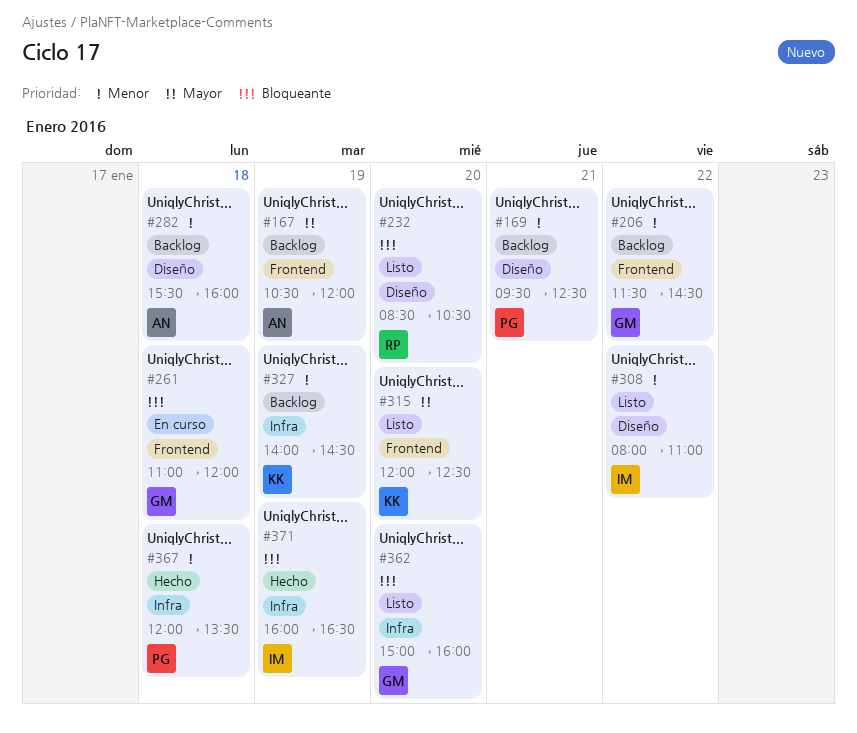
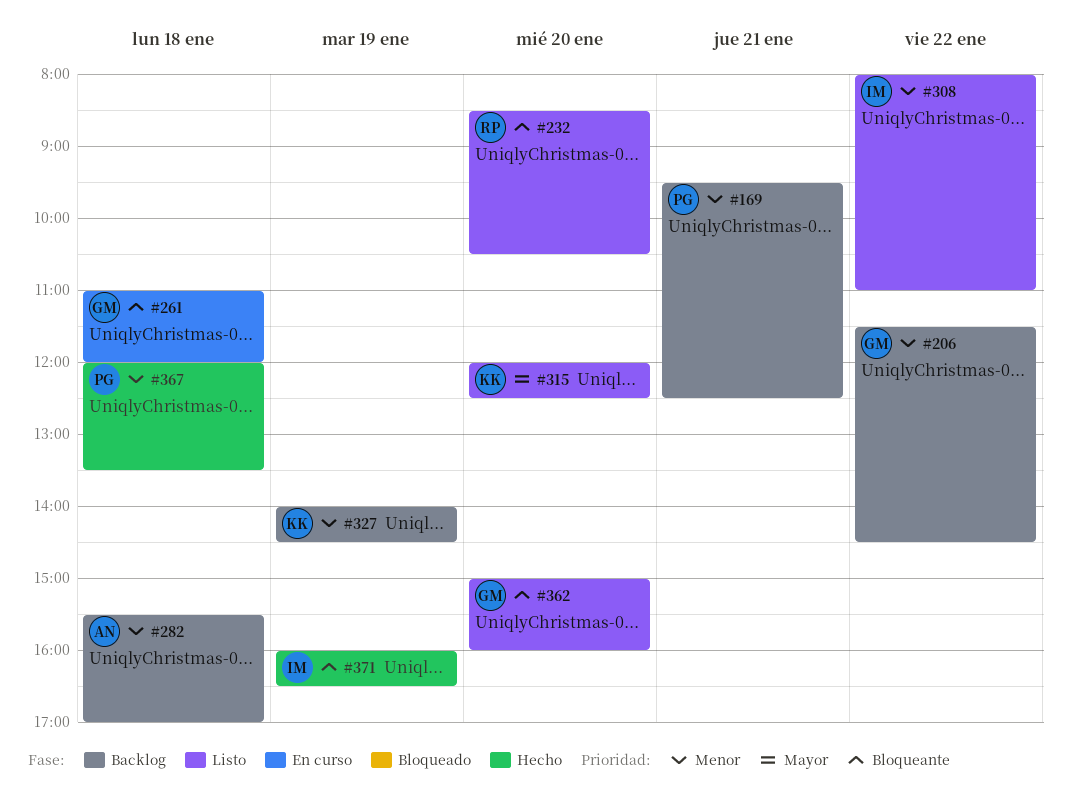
#167: present -> none
#282, ends: 16:00 -> 17:00

